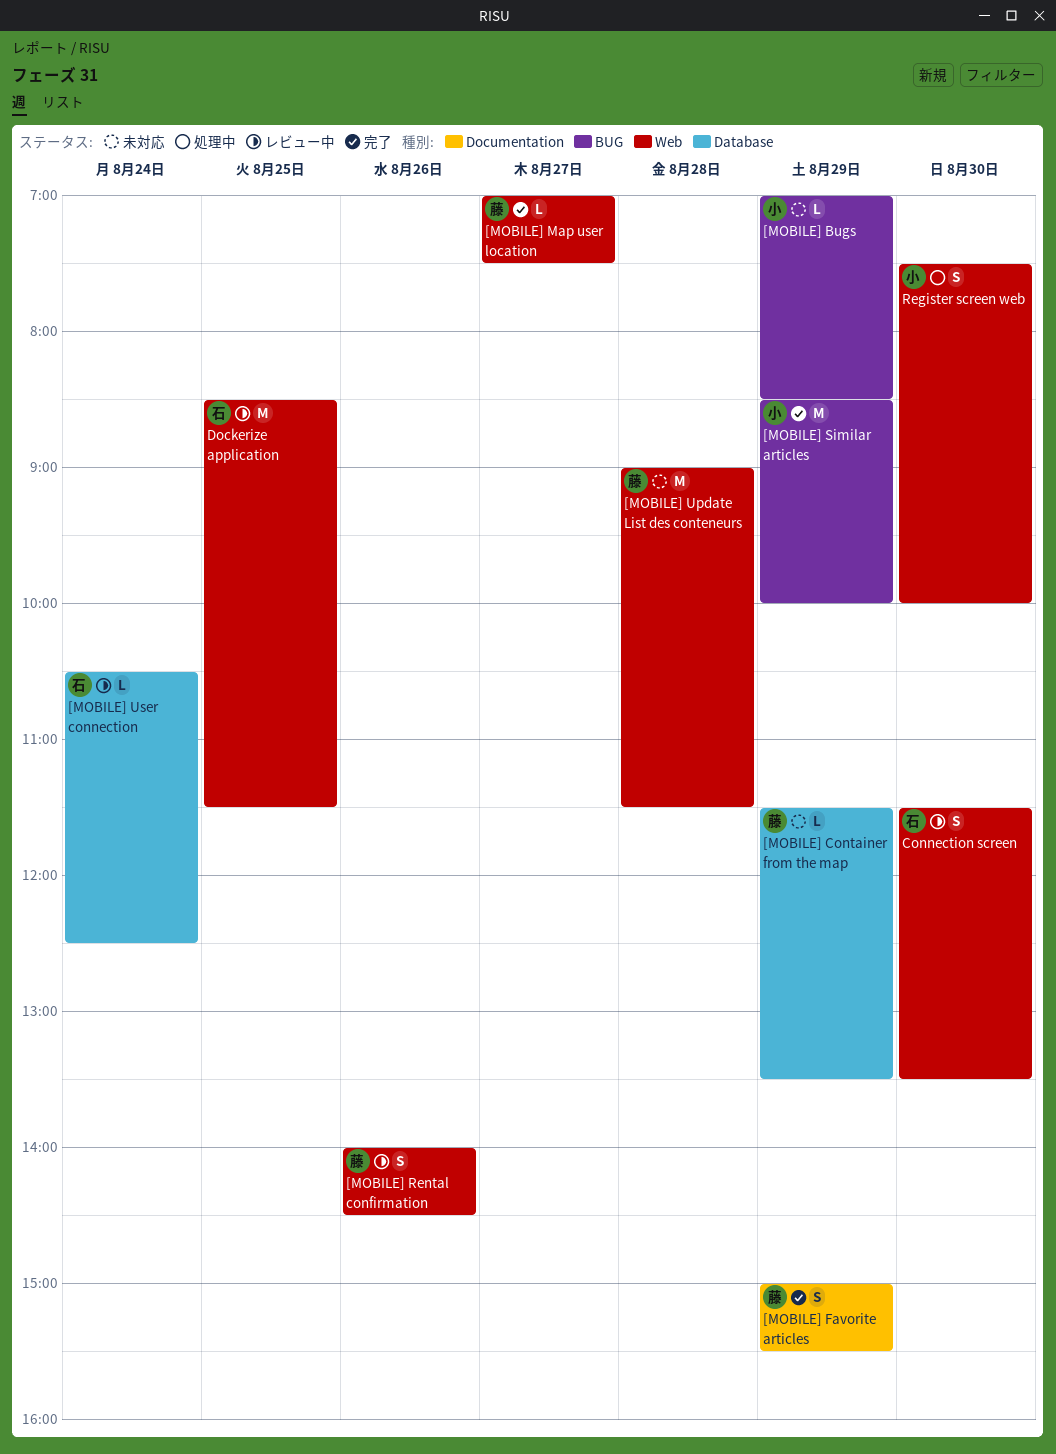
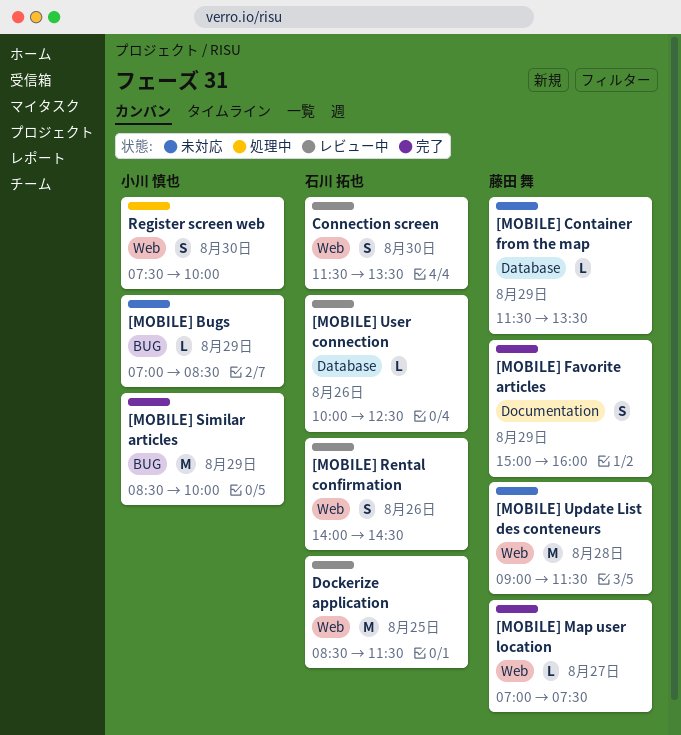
[MOBILE] Favorite articles, ends: 15:30 -> 16:00
[MOBILE] Rental confirmation, owner: 藤田 舞 -> 石川 拓也
[MOBILE] User connection, day: Aug 24 -> Aug 26
[MOBILE] User connection, begins: 10:30 -> 10:00

